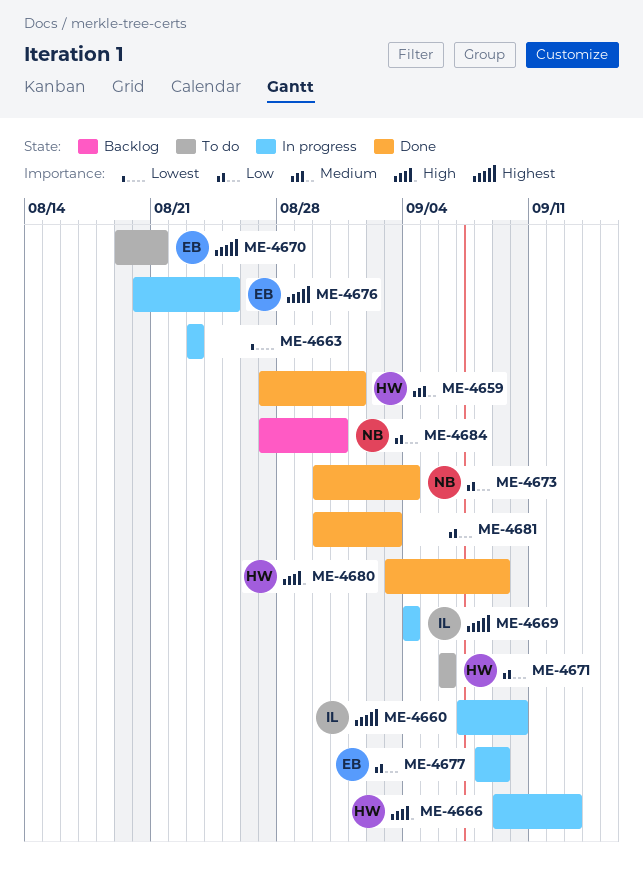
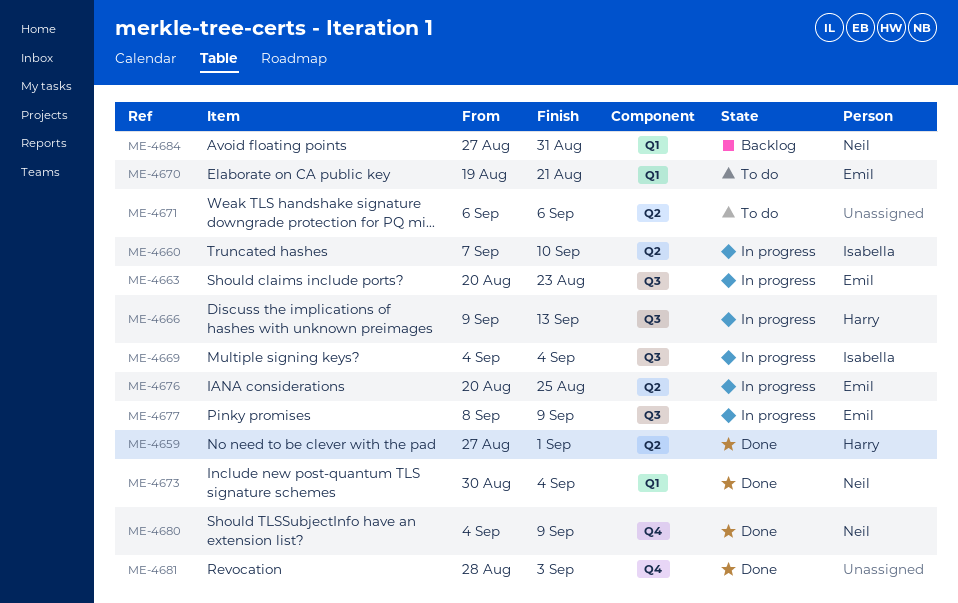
ME-4663, owner: none -> Emil
ME-4663, start: Aug 23 -> Aug 20
ME-4671, owner: Harry -> none
ME-4680, owner: Harry -> Neil
ME-4680, start: Sep 3 -> Sep 4
ME-4681, start: Aug 30 -> Aug 28

